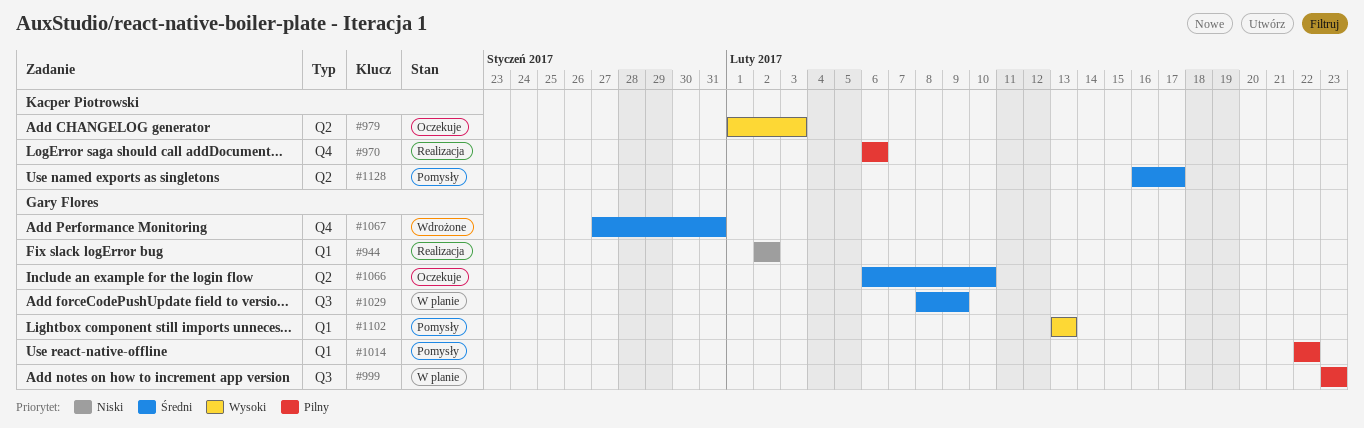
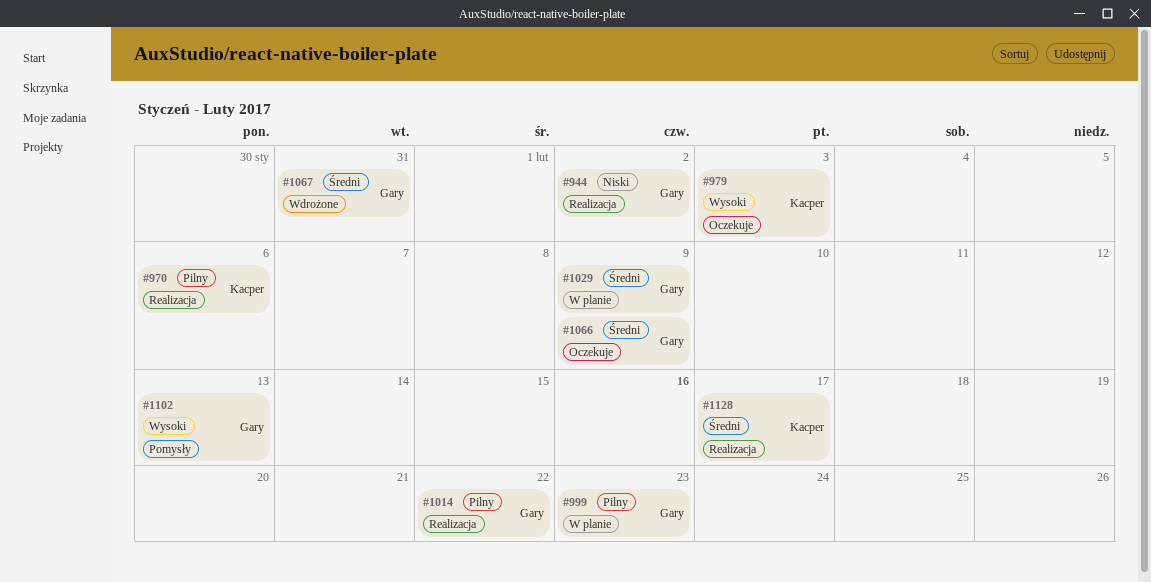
#1014, status: Pomysły -> Realizacja
#1066, due: Feb 10 -> Feb 9
#1128, status: Pomysły -> Realizacja

